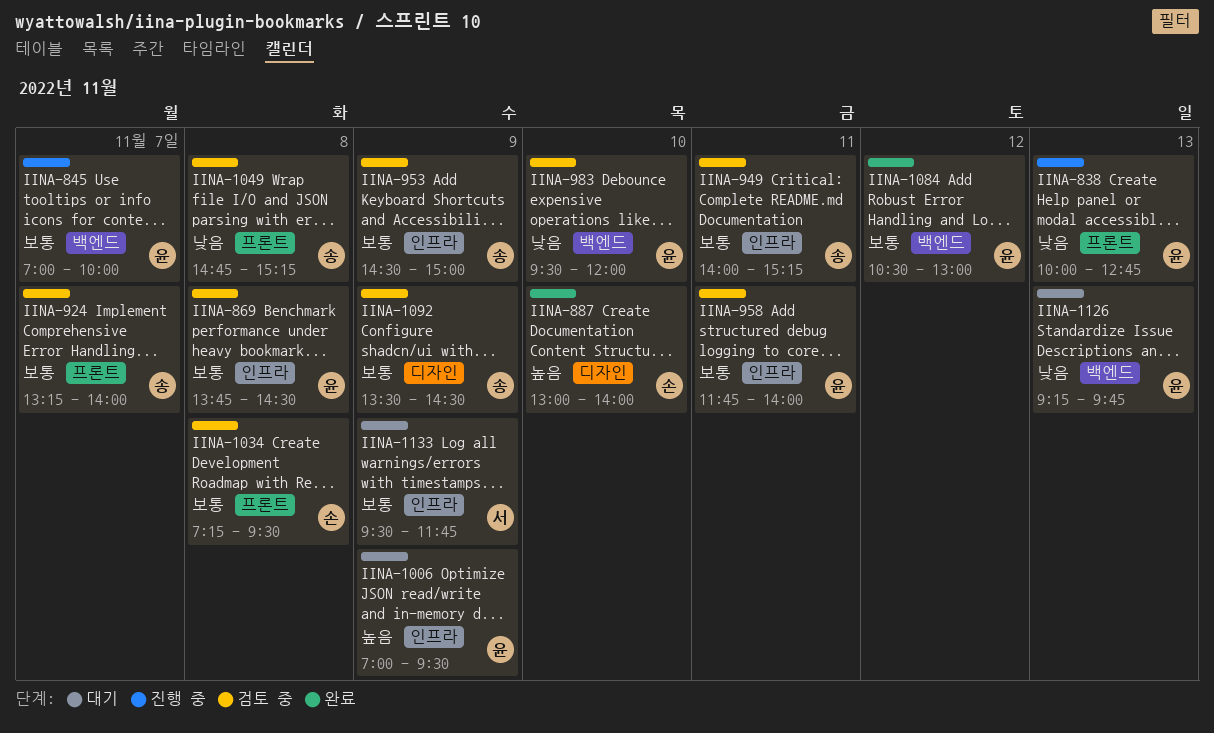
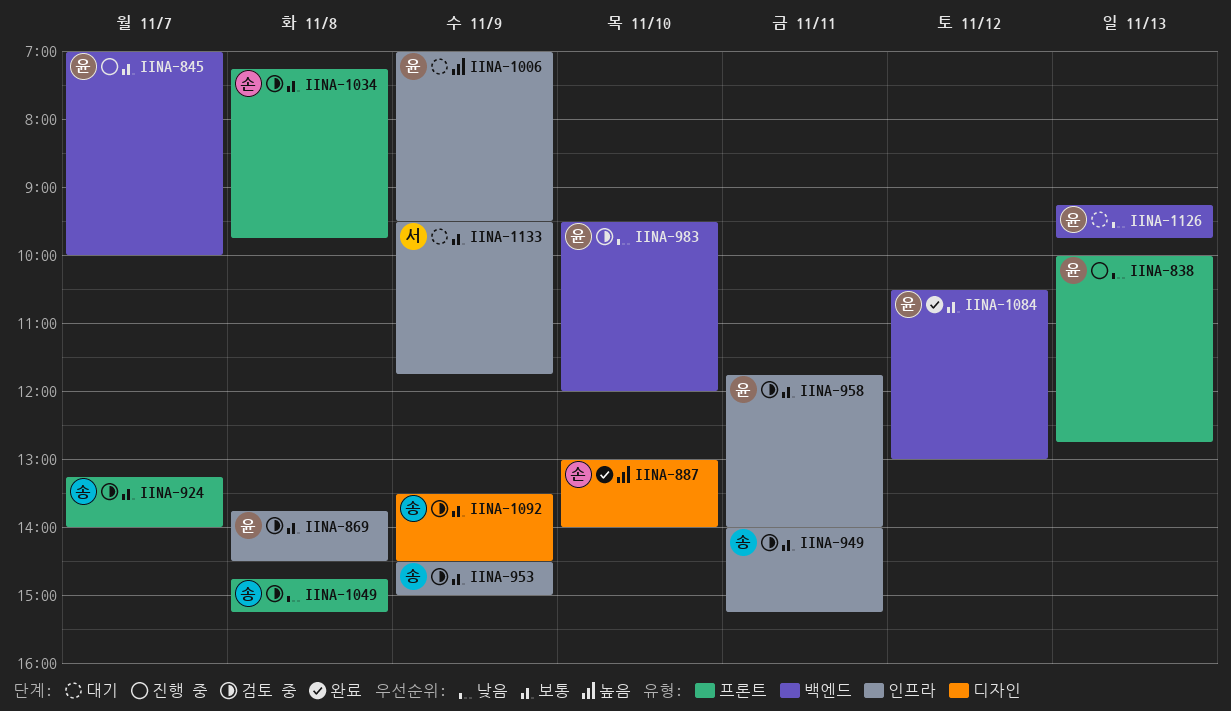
IINA-1034, ends: 09:30 -> 09:45

